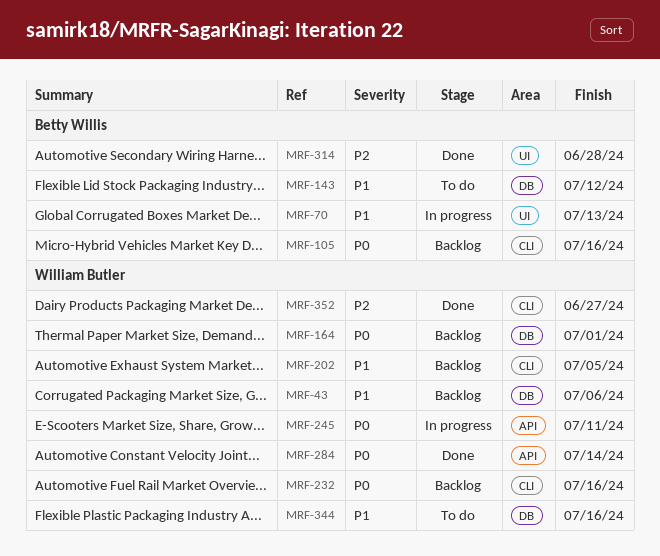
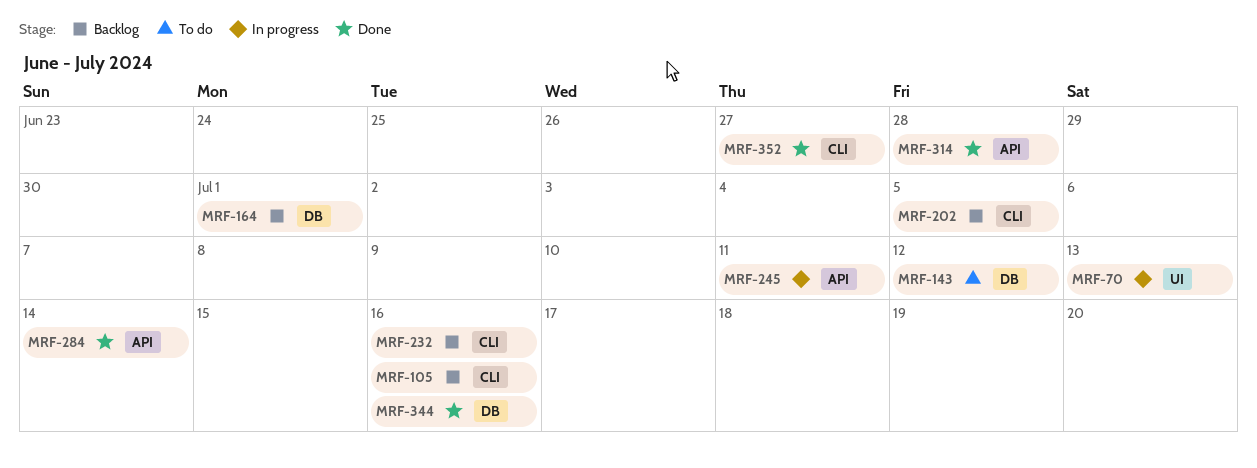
MRF-43: present -> none
MRF-314, label: UI -> API
MRF-344, status: To do -> Done

